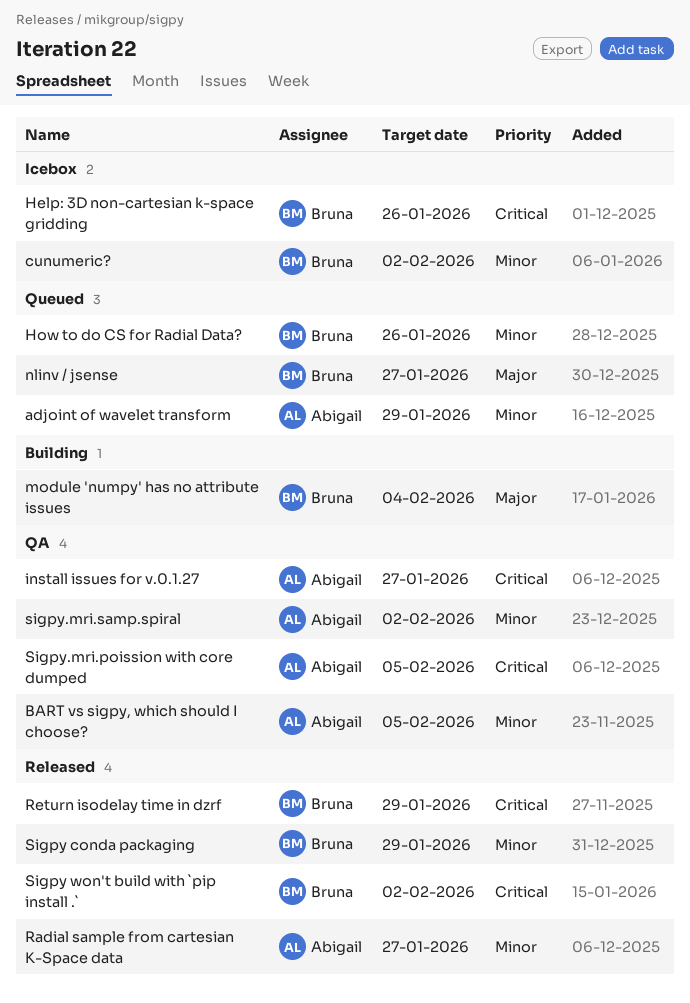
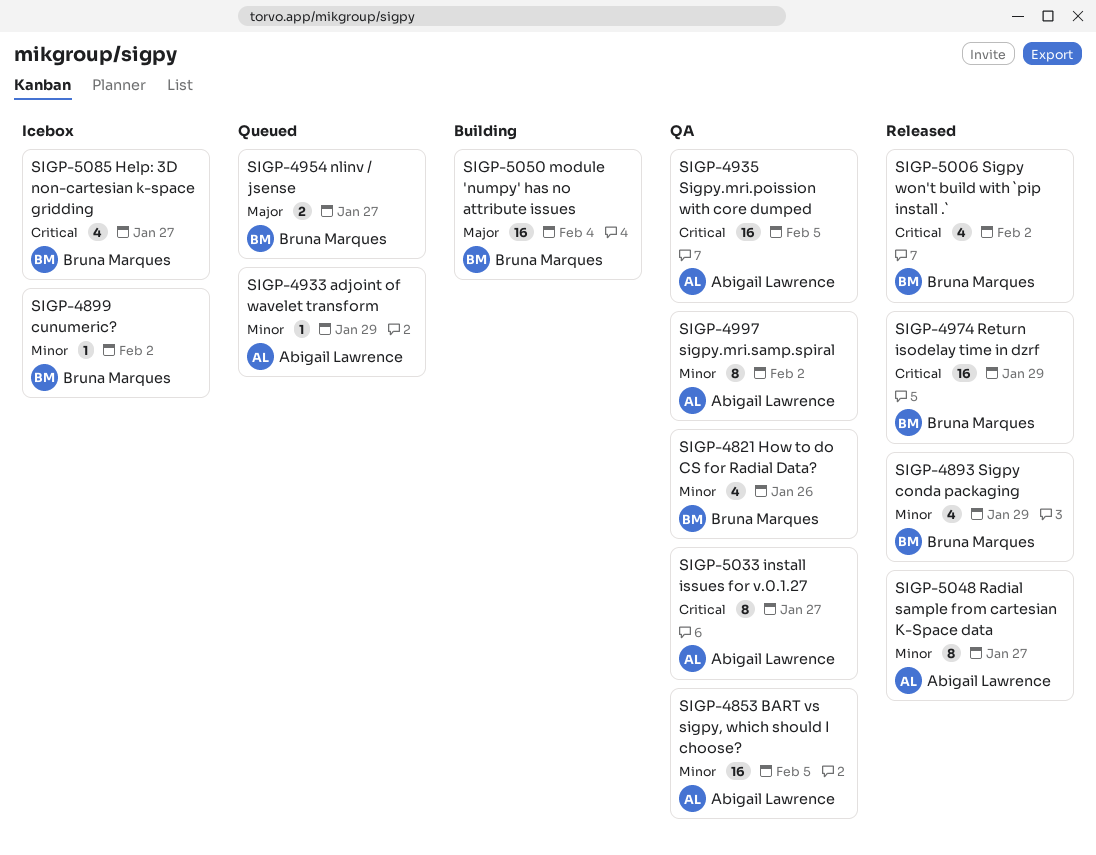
Help: 3D non-cartesian k-space gridding, due: Jan 26 -> Jan 27
How to do CS for Radial Data?, status: Queued -> QA

